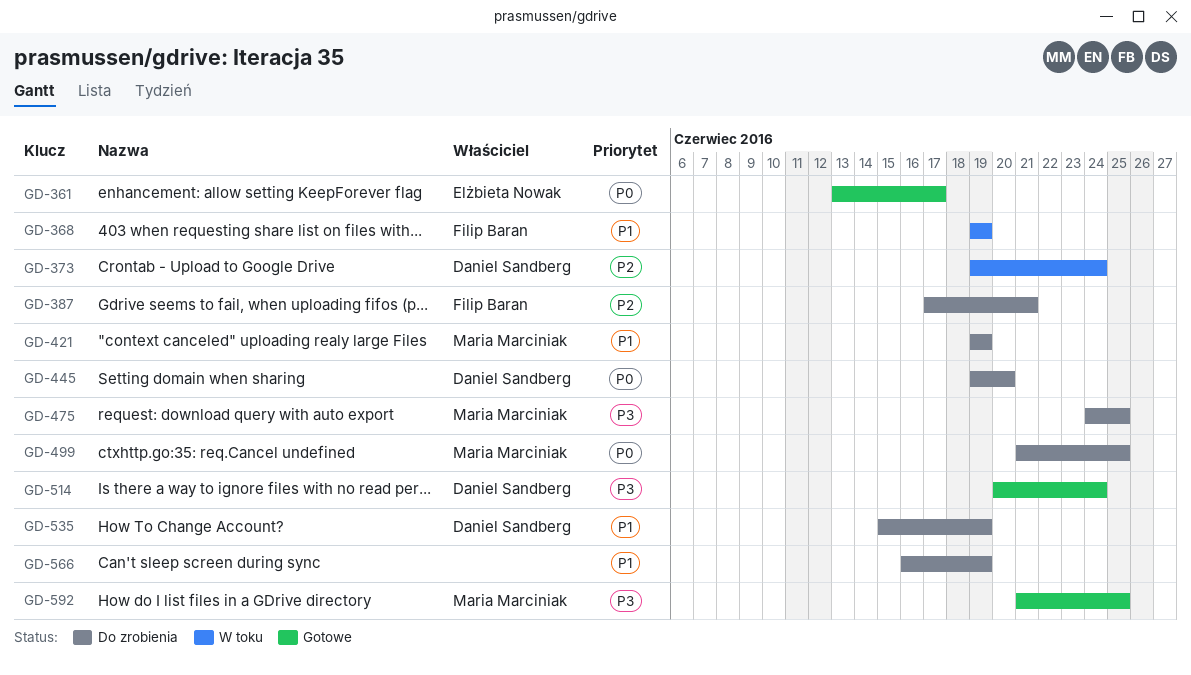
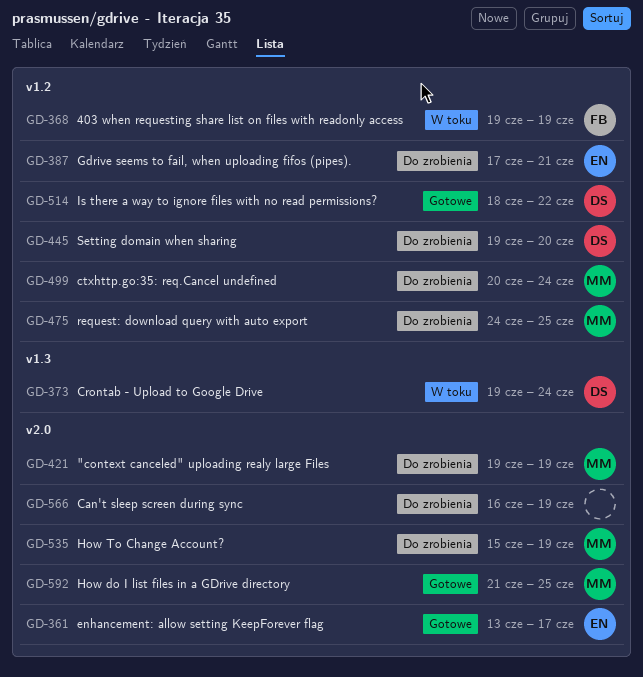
GD-387, owner: Filip Baran -> Elżbieta Nowak
GD-499, start: Jun 21 -> Jun 20
GD-499, due: Jun 25 -> Jun 24
GD-514, start: Jun 20 -> Jun 18
GD-514, due: Jun 24 -> Jun 22
GD-535, owner: Daniel Sandberg -> Maria Marciniak

